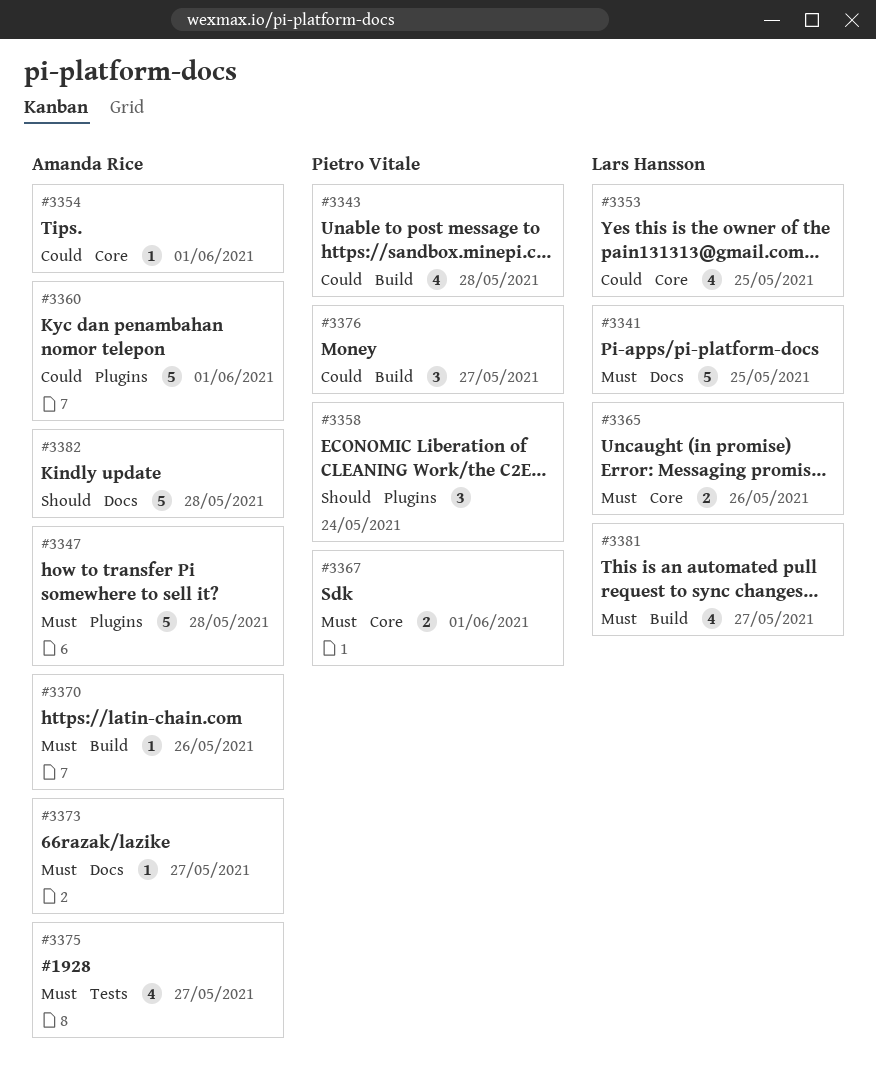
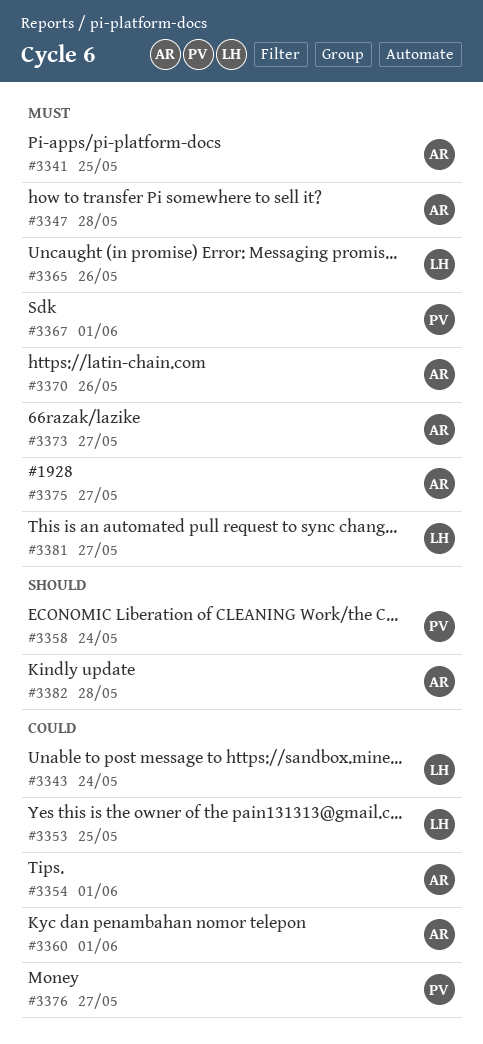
#3341, owner: Lars Hansson -> Amanda Rice
#3343, owner: Pietro Vitale -> Lars Hansson
#3343, due: May 28 -> May 24

